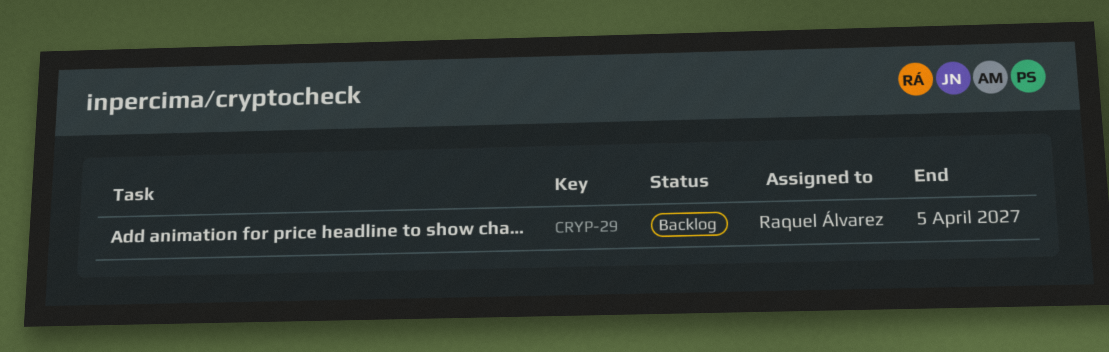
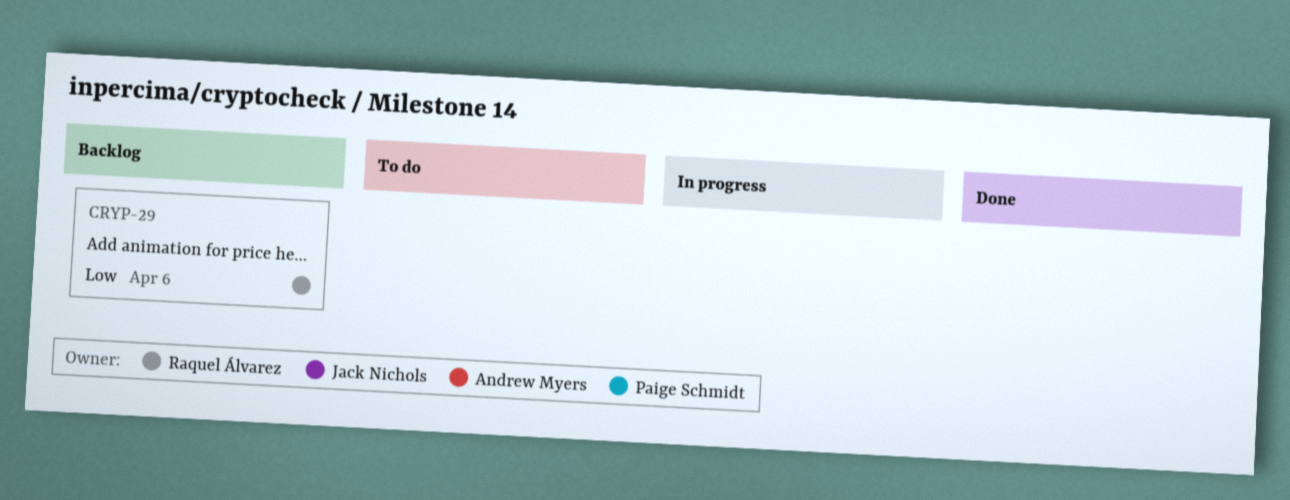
CRYP-29, due: Apr 5 -> Apr 6

